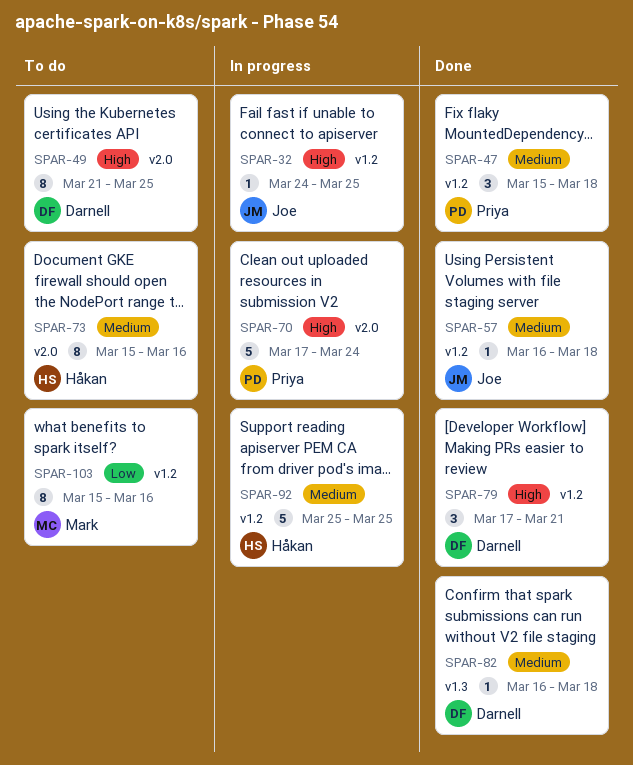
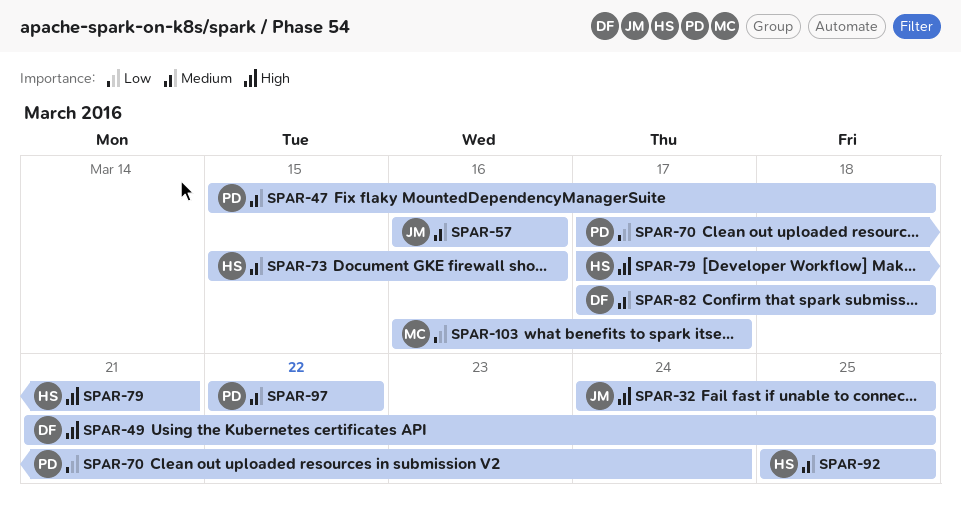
SPAR-57, due: Mar 18 -> Mar 16
SPAR-70, priority: High -> Low
SPAR-79, owner: Darnell -> Håkan
SPAR-82, start: Mar 16 -> Mar 17
SPAR-97: none -> present
SPAR-103, start: Mar 15 -> Mar 16
SPAR-103, due: Mar 16 -> Mar 17

